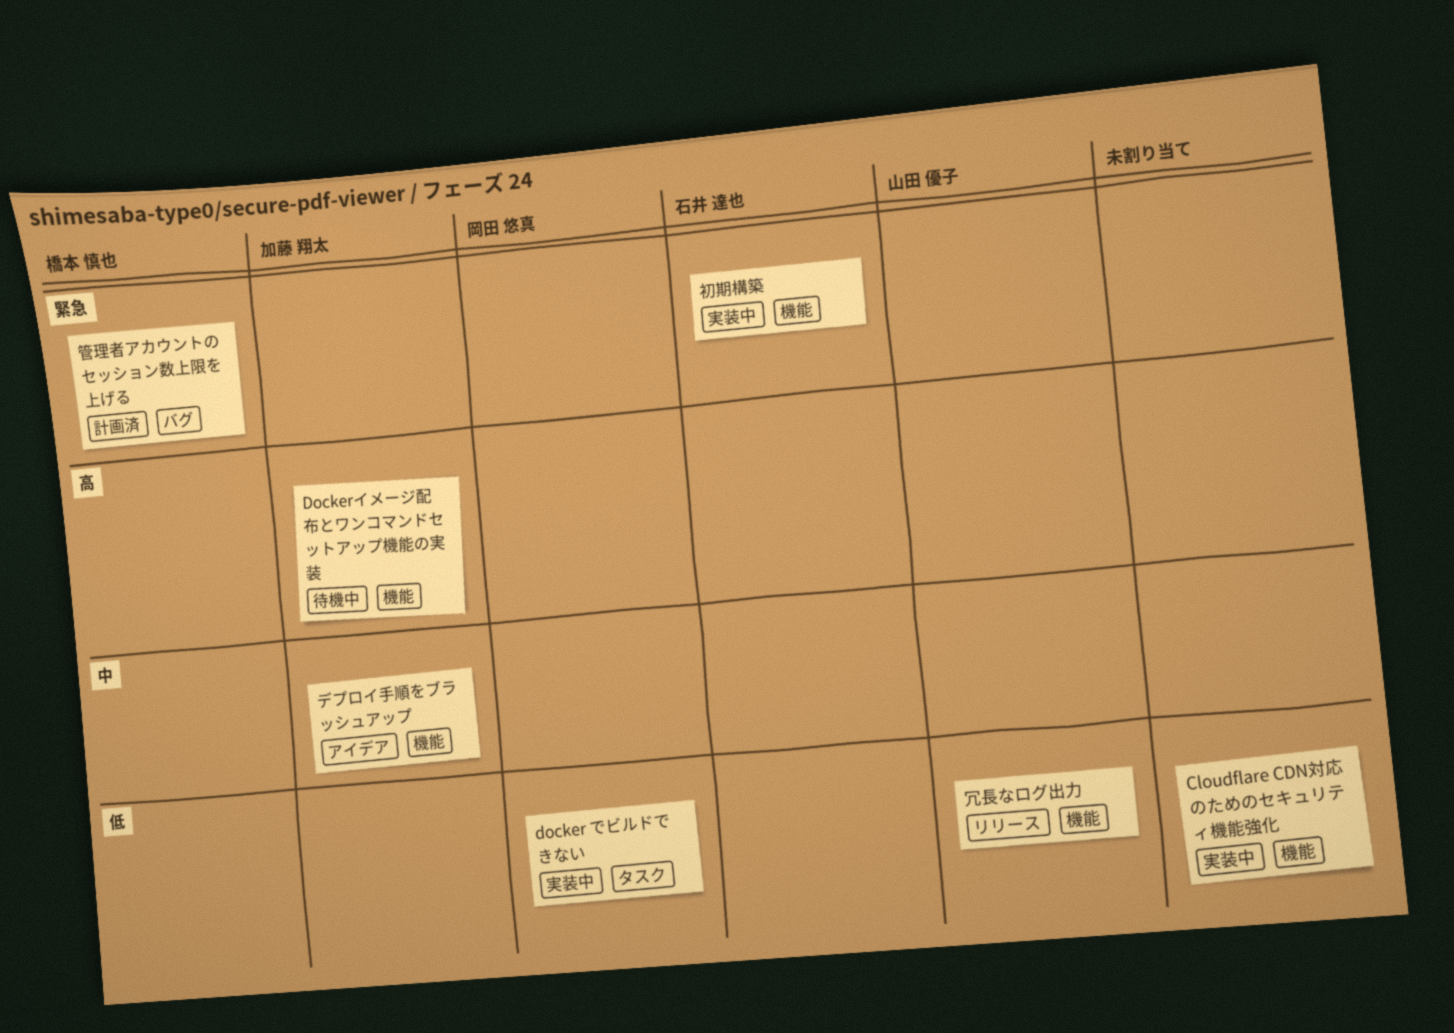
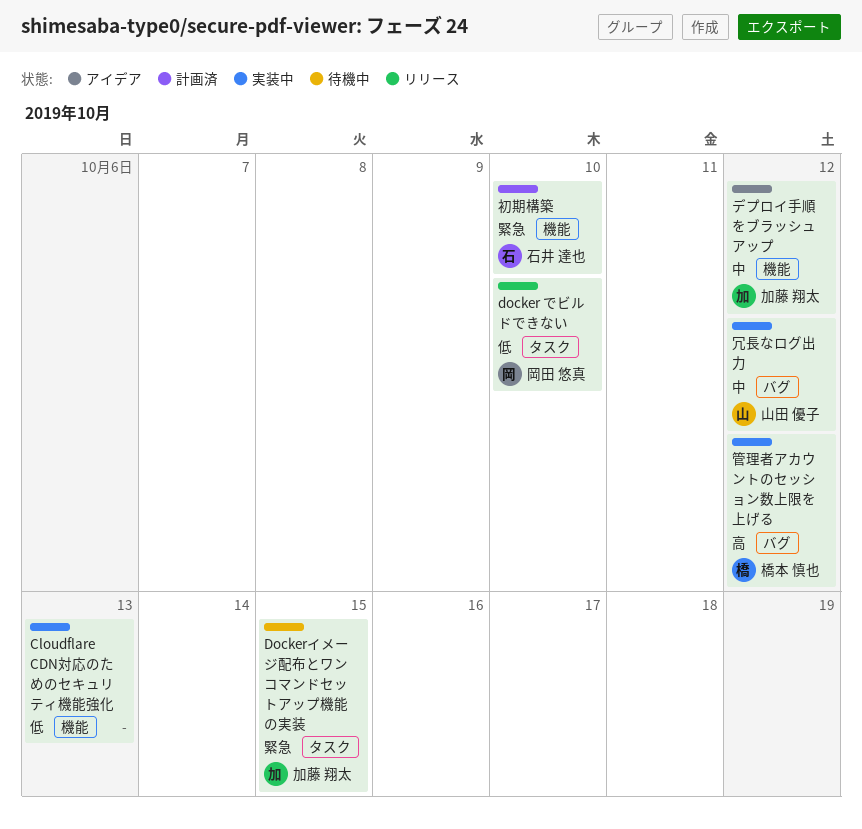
docker でビルドできない, status: 実装中 -> リリース
Dockerイメージ配布とワンコマンドセットアップ機能の実装, priority: 高 -> 緊急
Dockerイメージ配布とワンコマンドセットアップ機能の実装, label: 機能 -> タスク
冗長なログ出力, status: リリース -> 実装中
冗長なログ出力, priority: 低 -> 中
冗長なログ出力, label: 機能 -> バグ
初期構築, status: 実装中 -> 計画済
管理者アカウントのセッション数上限を上げる, status: 計画済 -> 実装中
管理者アカウントのセッション数上限を上げる, priority: 緊急 -> 高

